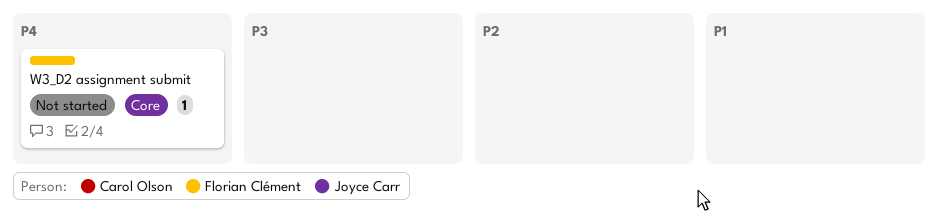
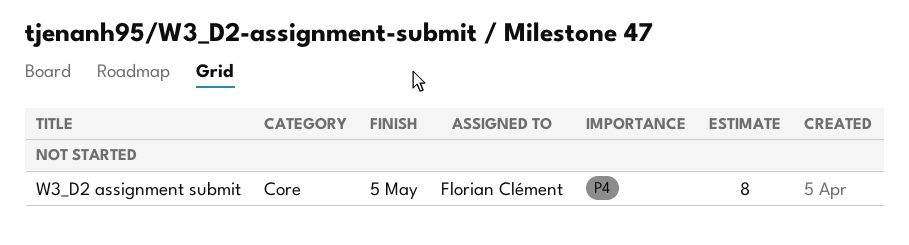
W3_D2 assignment submit, estimate: 1 -> 8

